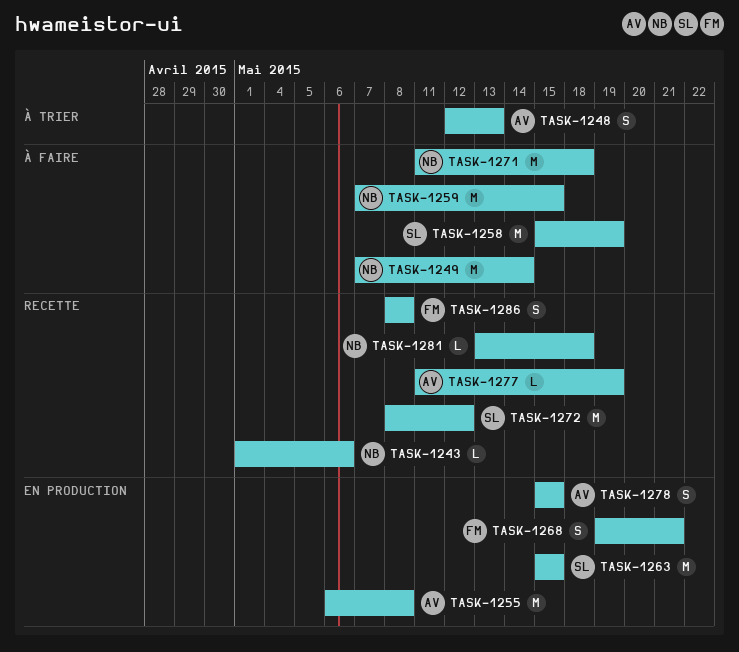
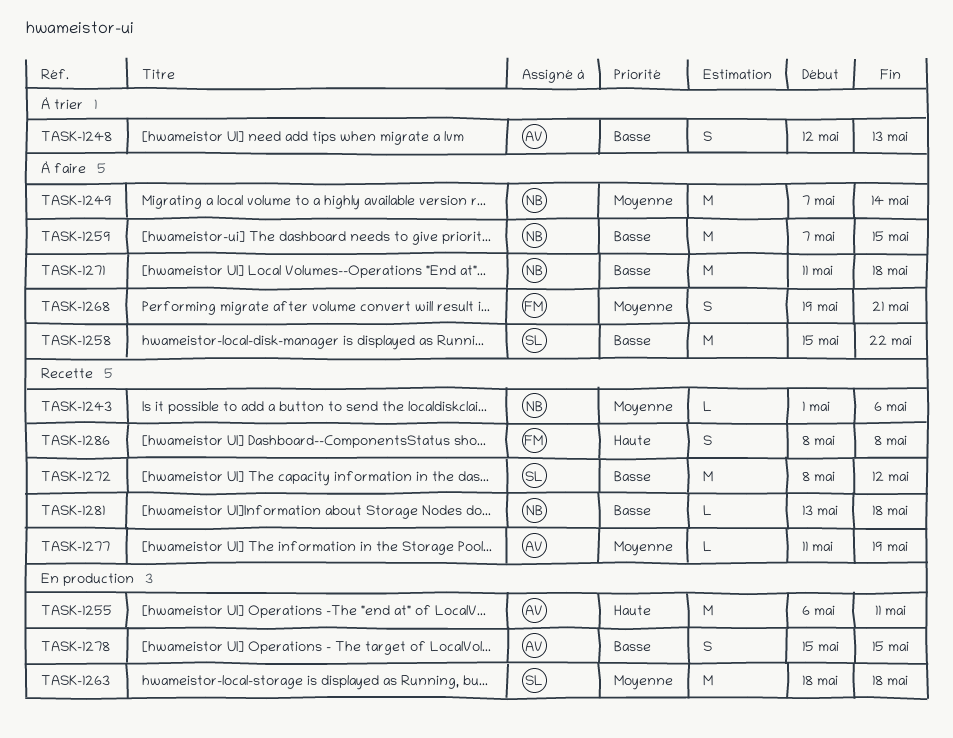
TASK-1255, due: May 8 -> May 11
TASK-1258, due: May 19 -> May 22
TASK-1263, start: May 15 -> May 18
TASK-1263, due: May 15 -> May 18
TASK-1268, status: En production -> À faire

